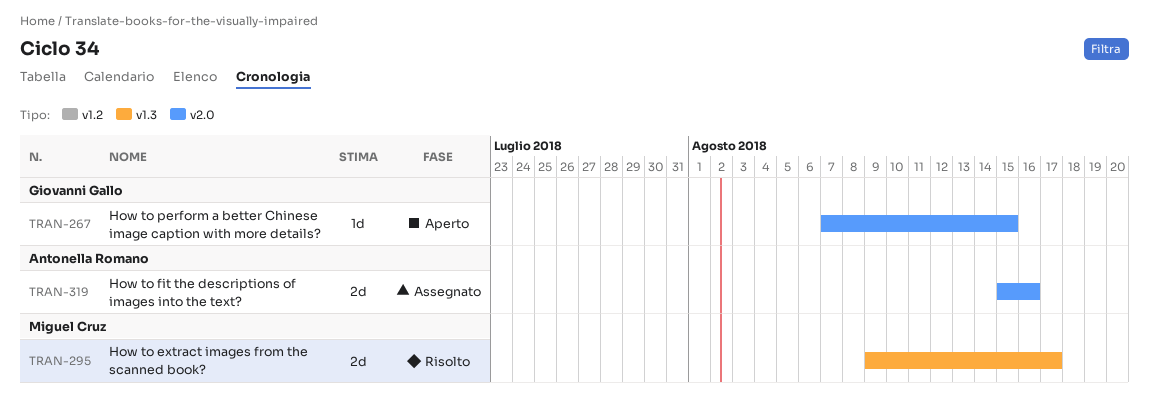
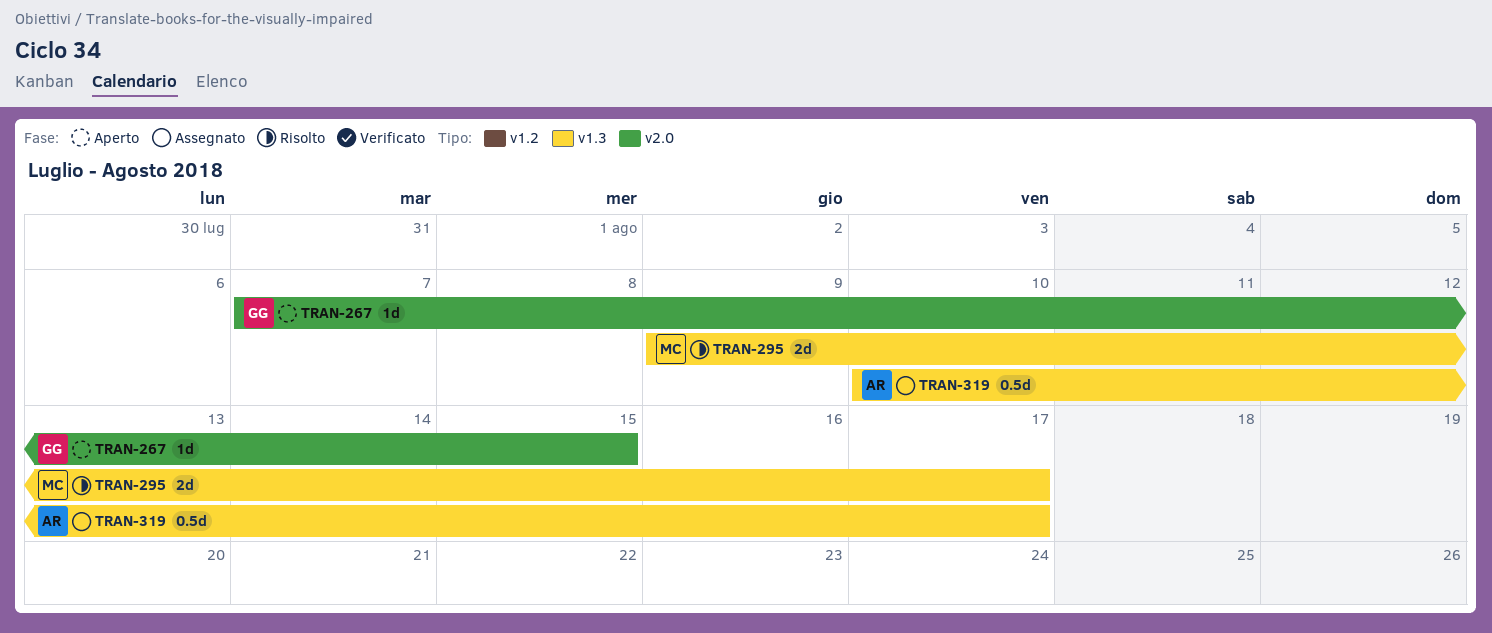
TRAN-319, label: v2.0 -> v1.3
TRAN-319, estimate: 2d -> 0.5d
TRAN-319, start: Aug 15 -> Aug 10
TRAN-319, due: Aug 16 -> Aug 17

